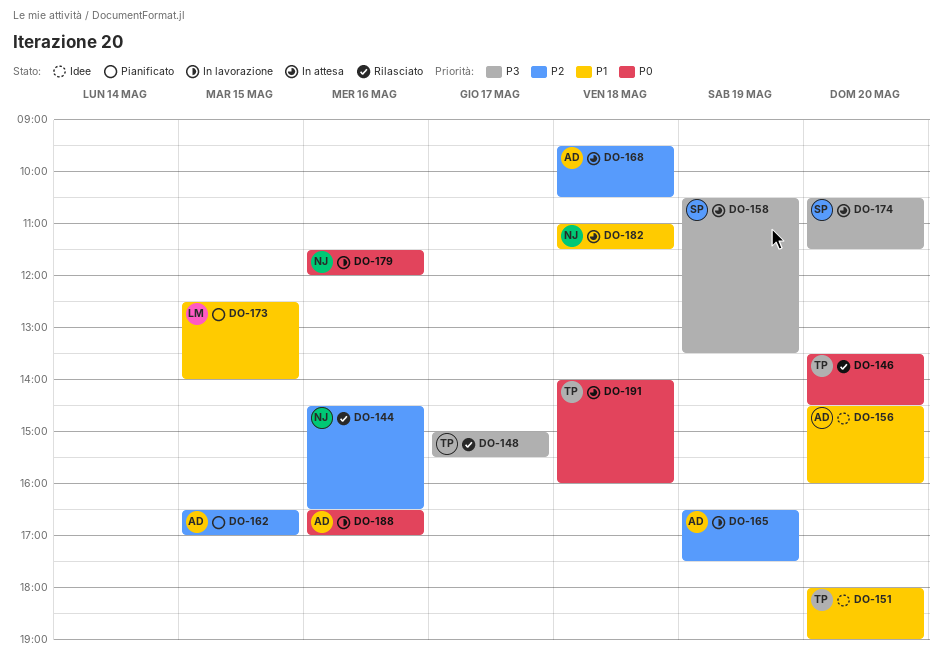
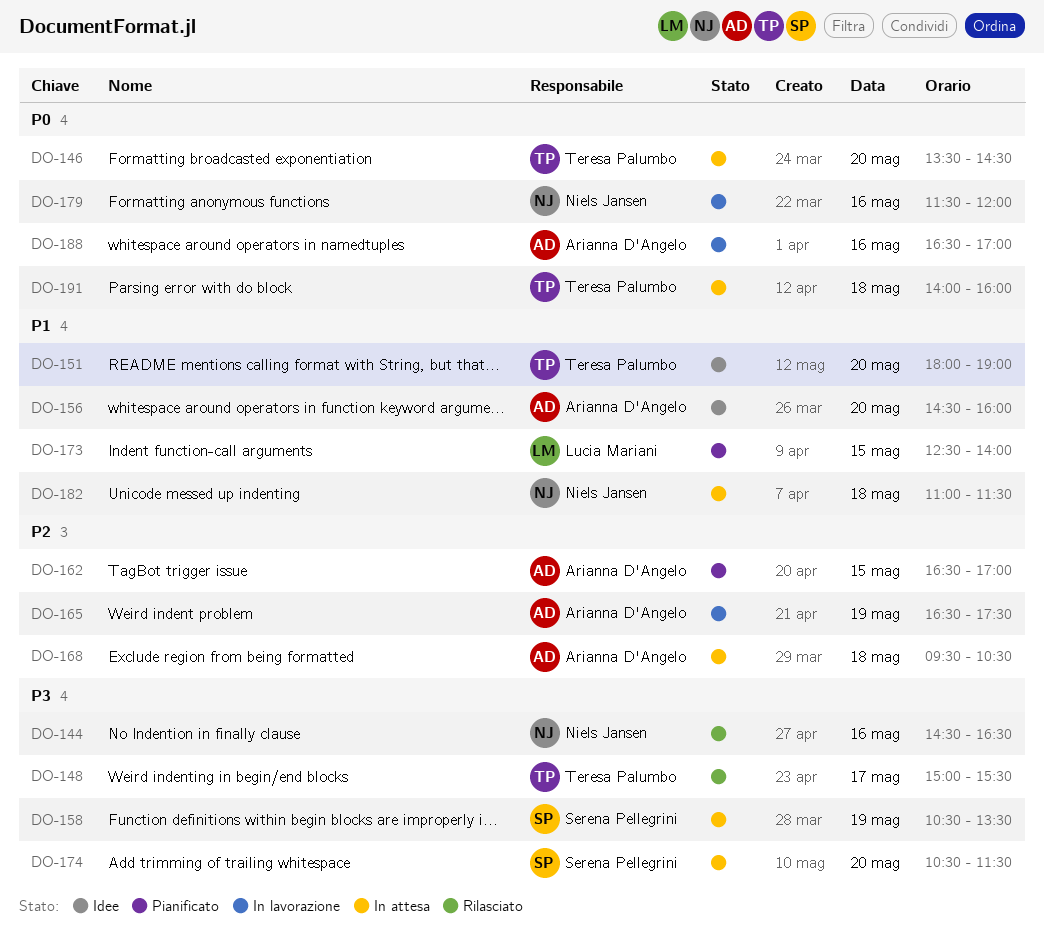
DO-144, priority: P2 -> P3
DO-146, status: Rilasciato -> In attesa

